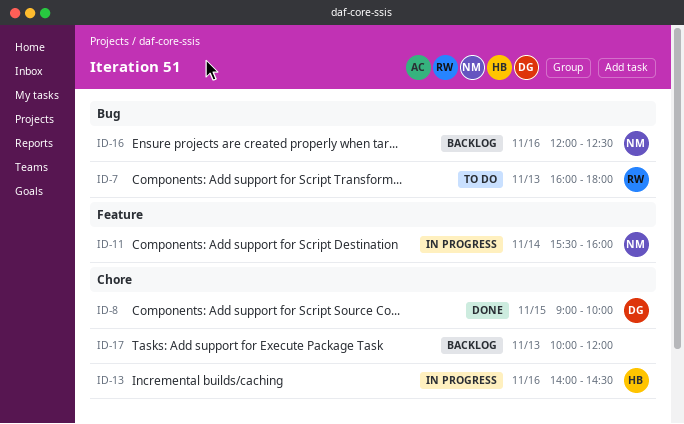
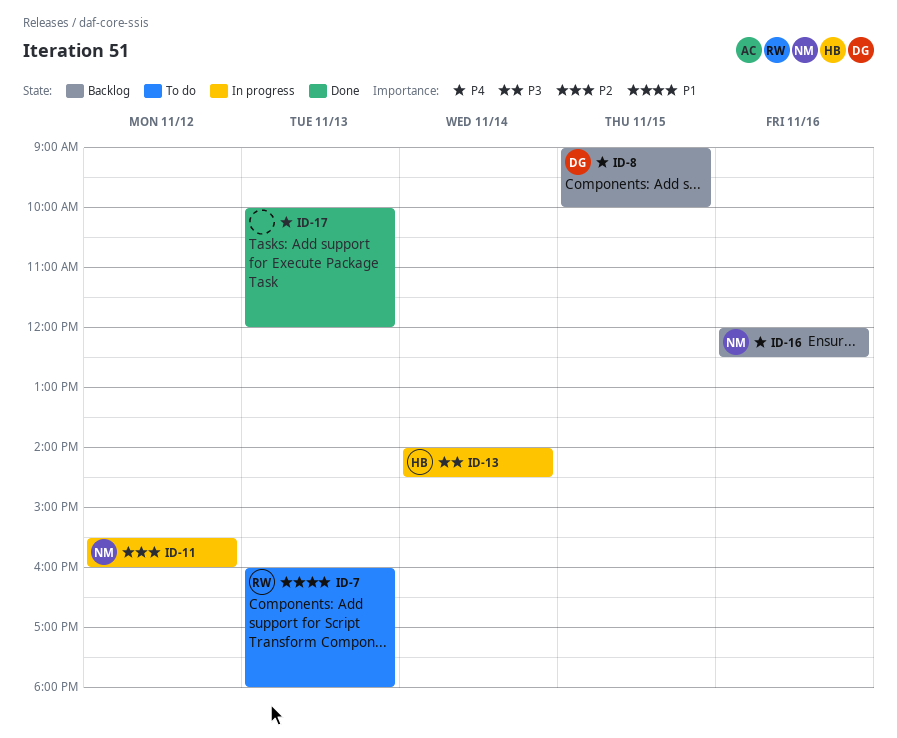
ID-8, status: Done -> Backlog
ID-11, day: Nov 14 -> Nov 12
ID-13, day: Nov 16 -> Nov 14
ID-17, status: Backlog -> Done

